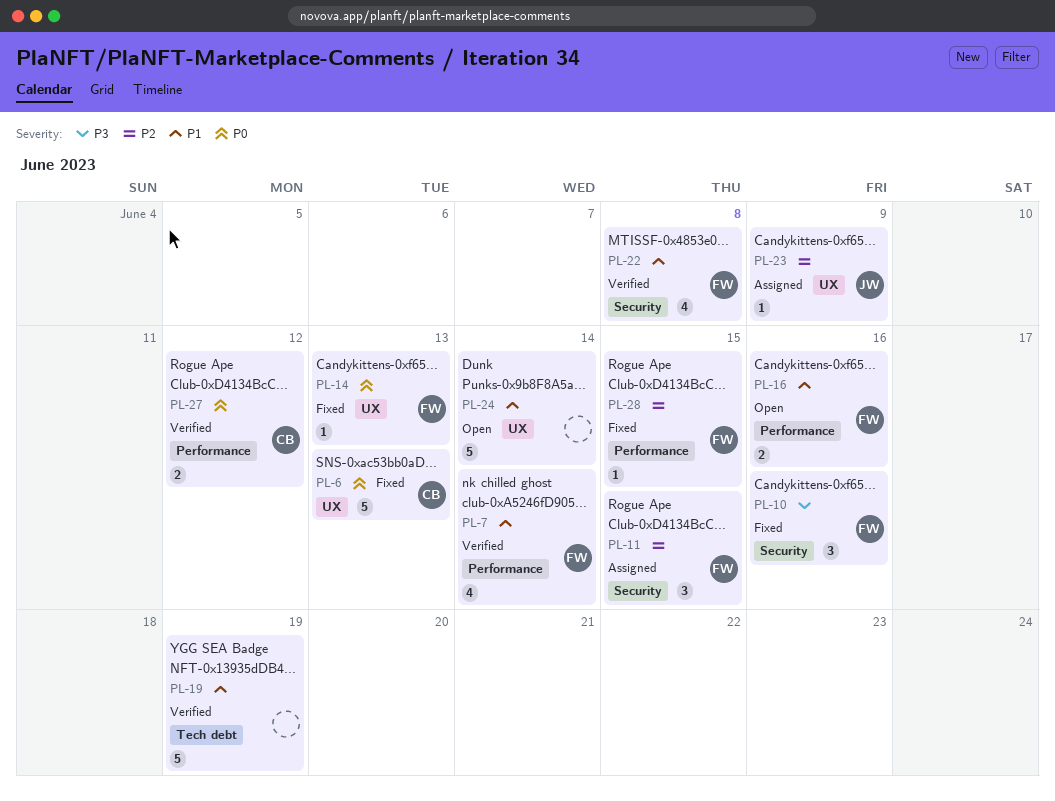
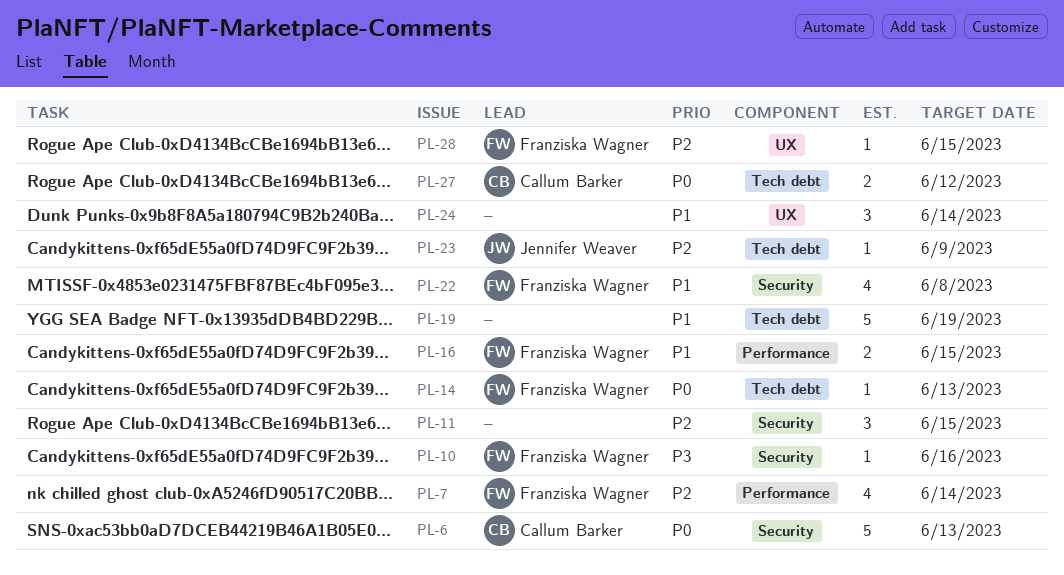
PL-6, label: UX -> Security
PL-7, priority: P1 -> P2
PL-10, estimate: 3 -> 1
PL-11, owner: Franziska Wagner -> none
PL-14, label: UX -> Tech debt
PL-16, due: Jun 16 -> Jun 15
PL-23, label: UX -> Tech debt
PL-24, estimate: 5 -> 3
PL-27, label: Performance -> Tech debt
PL-28, label: Performance -> UX

